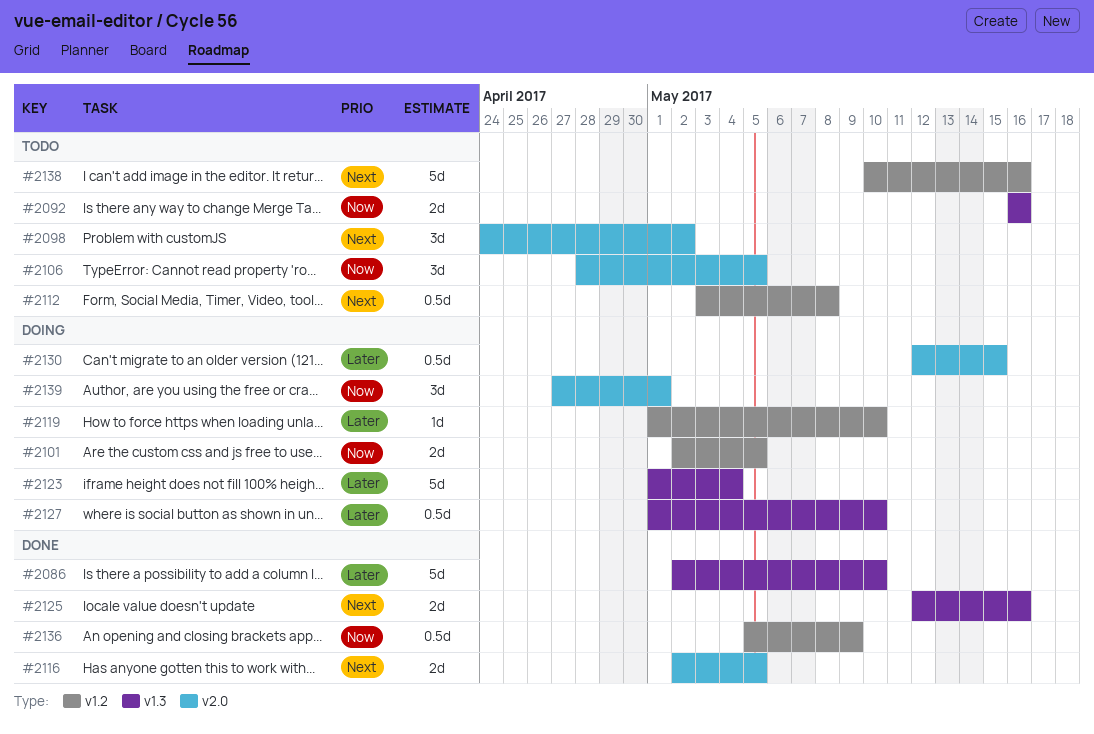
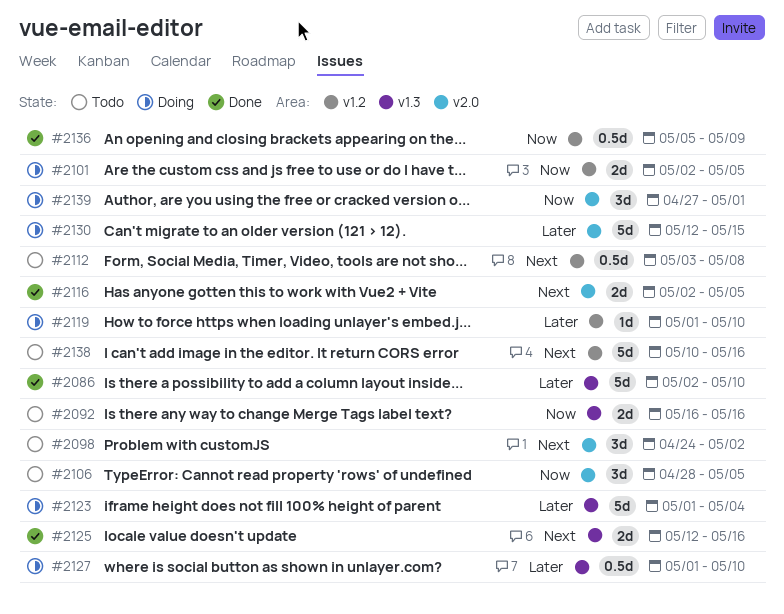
#2130, estimate: 0.5d -> 5d

